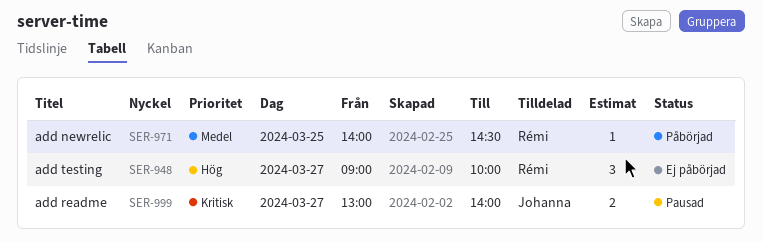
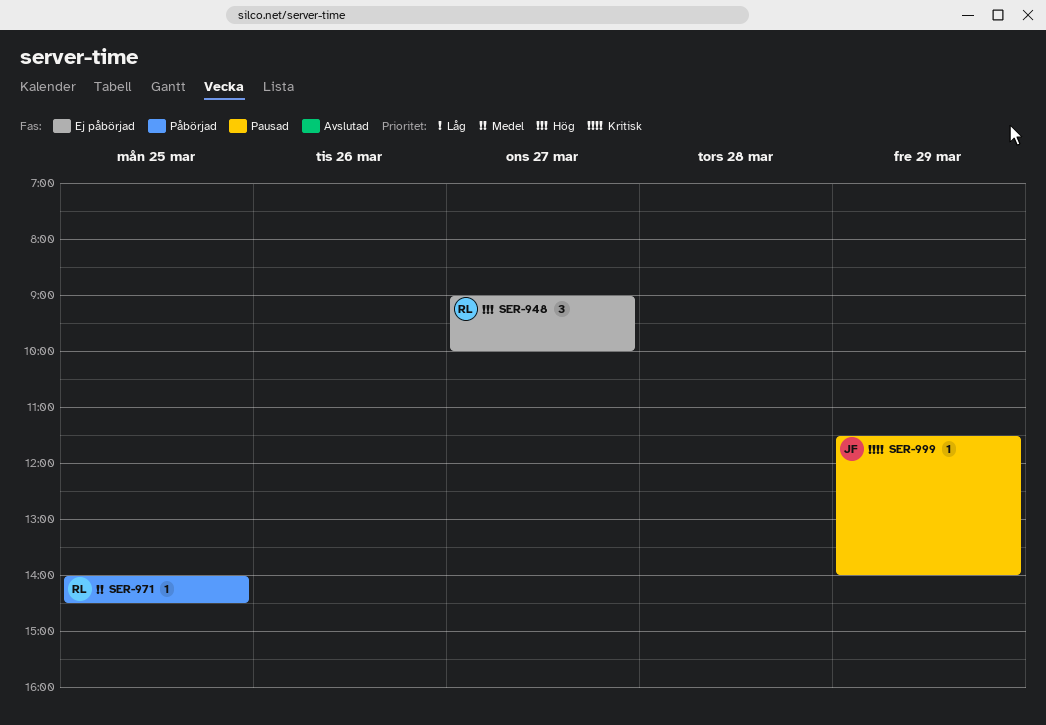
SER-999, estimate: 2 -> 1
SER-999, day: Mar 27 -> Mar 29
SER-999, begins: 13:00 -> 11:30

